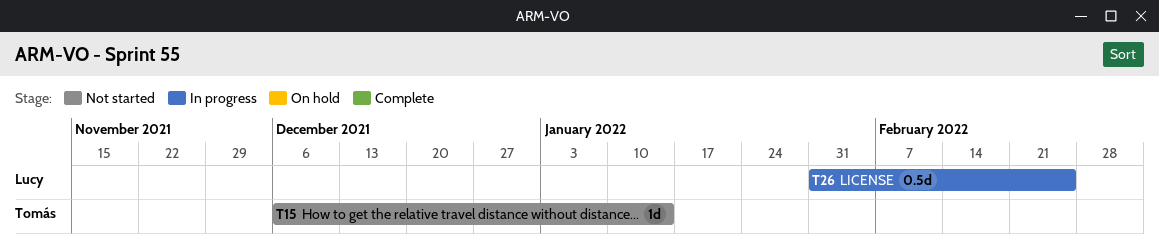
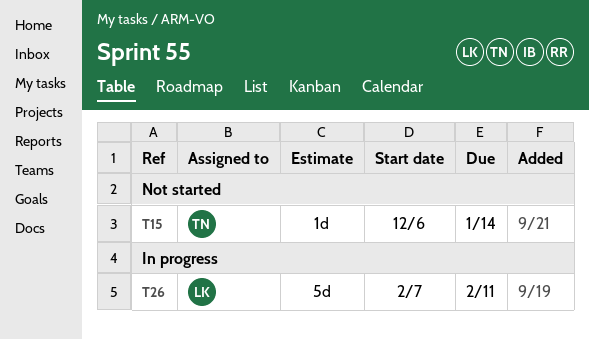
T26, estimate: 0.5d -> 5d
T26, start: Jan 31 -> Feb 7
T26, due: Feb 25 -> Feb 11

